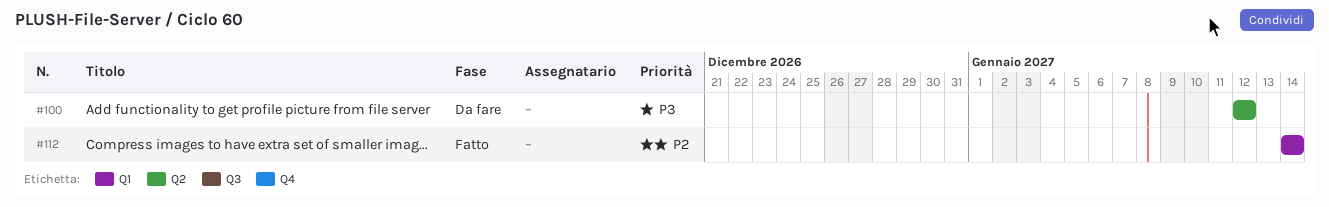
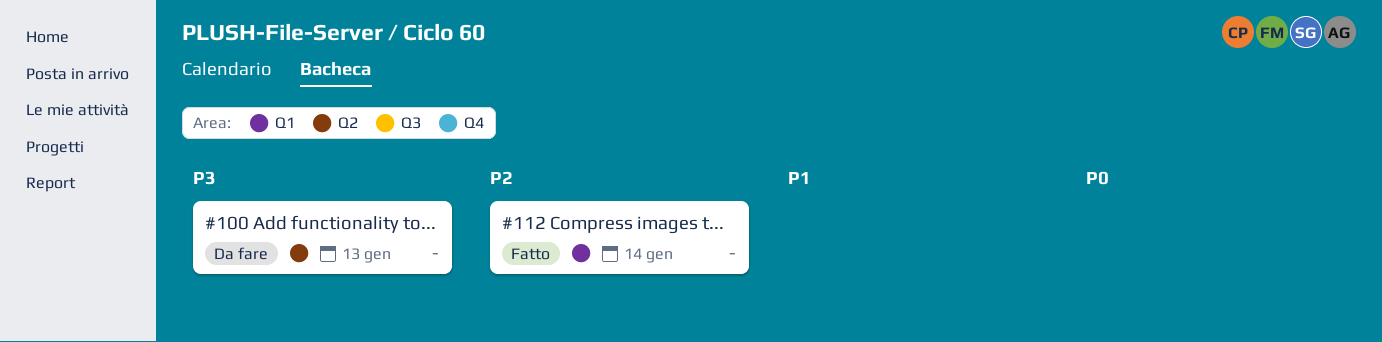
#100, due: Jan 12 -> Jan 13

